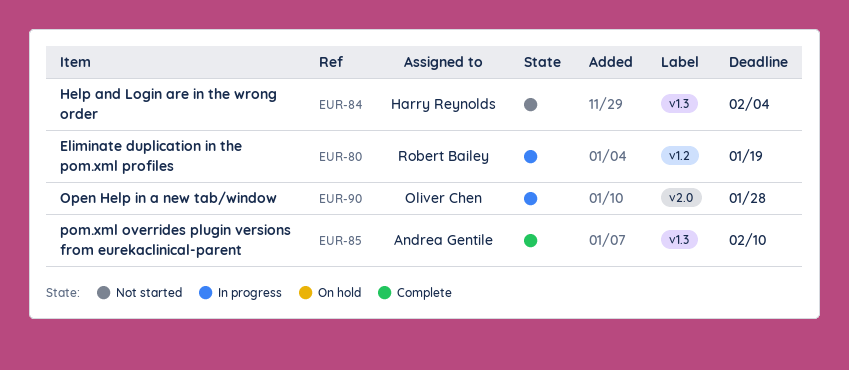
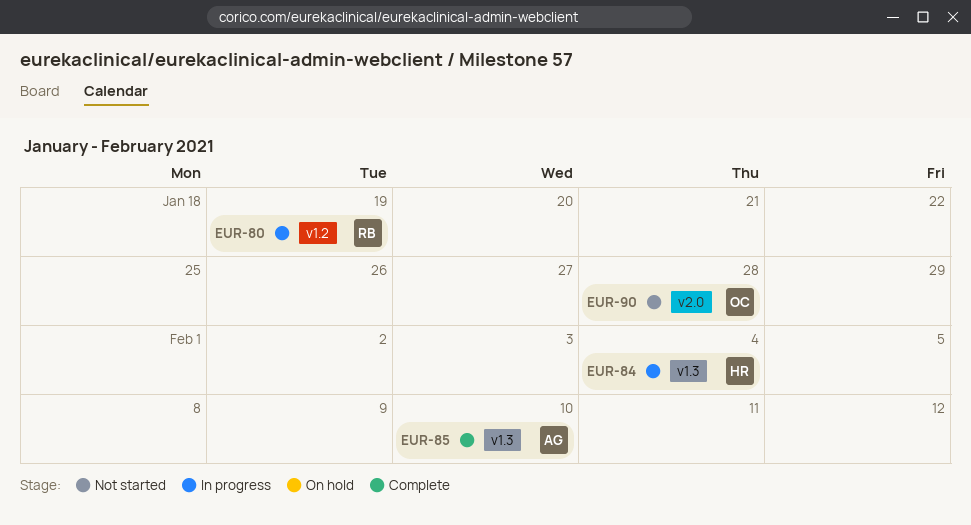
EUR-84, status: Not started -> In progress
EUR-90, status: In progress -> Not started

